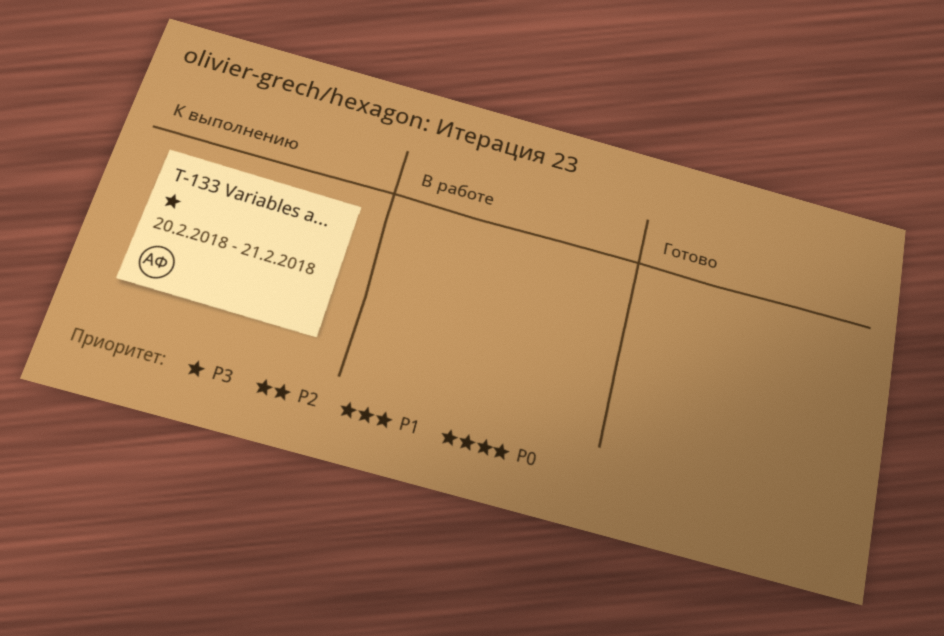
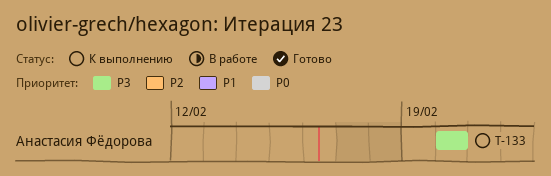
T-133, due: Feb 21 -> Feb 20

